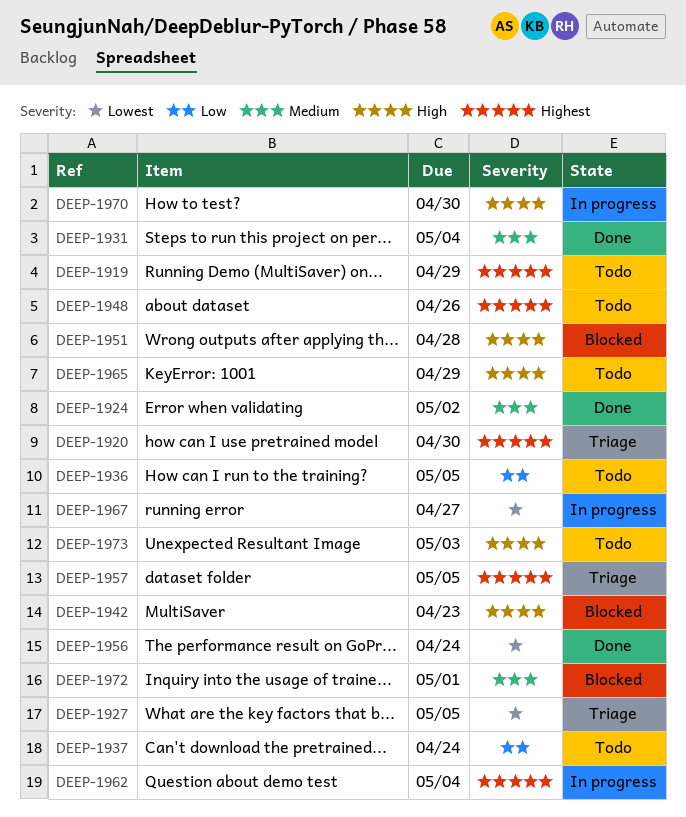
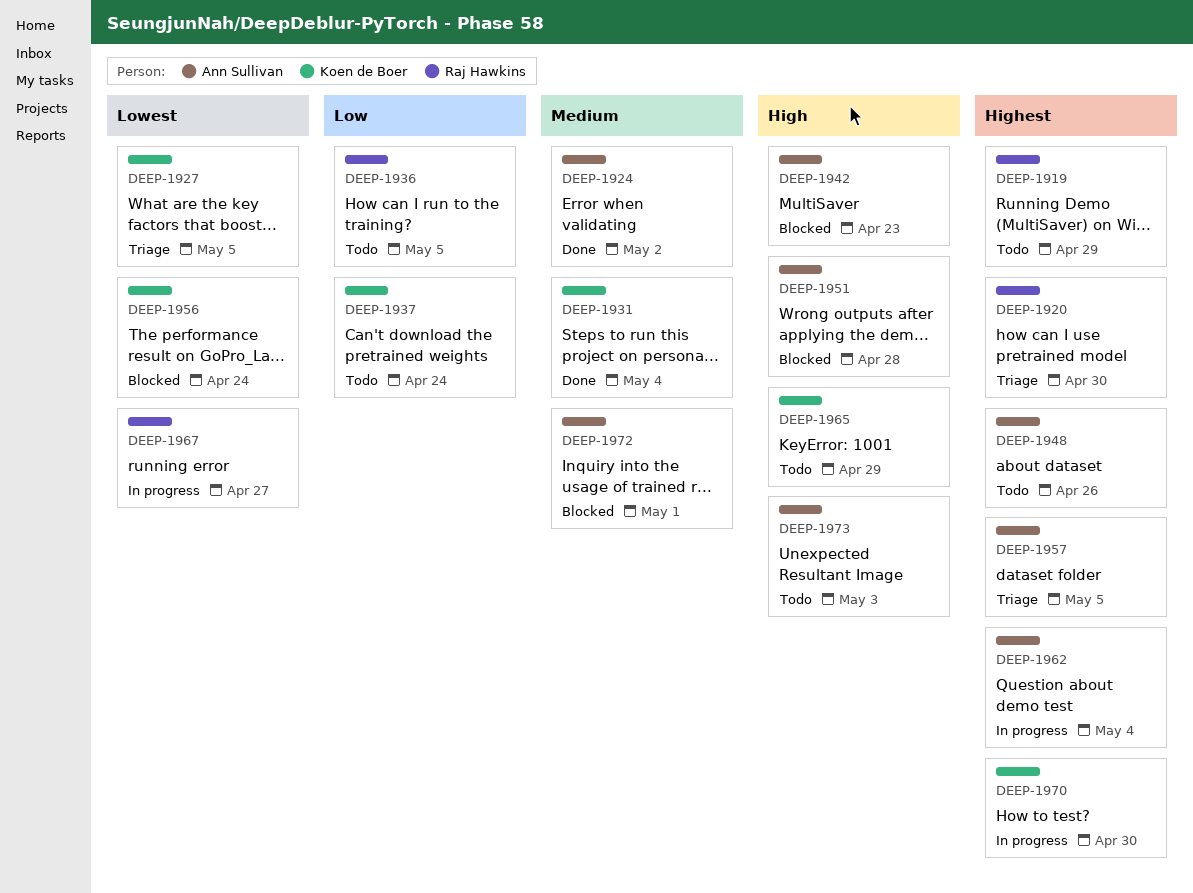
DEEP-1956, status: Done -> Blocked
DEEP-1970, priority: High -> Highest

